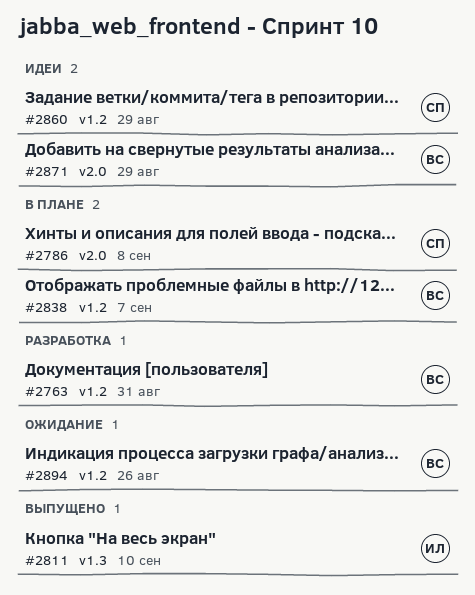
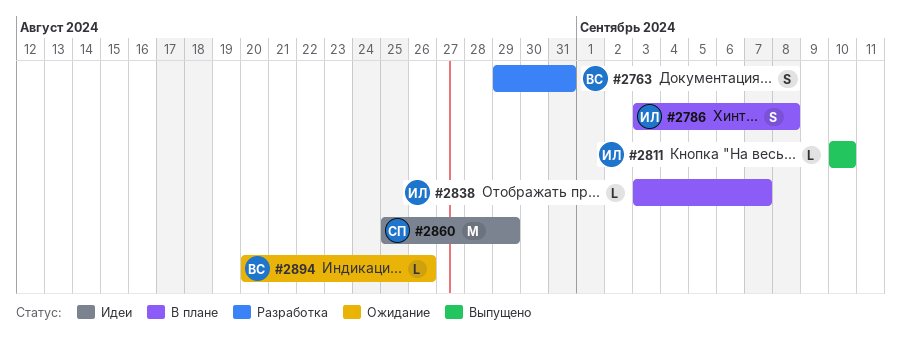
#2786, owner: СП -> ИЛ
#2838, owner: ВС -> ИЛ
#2871: present -> none

